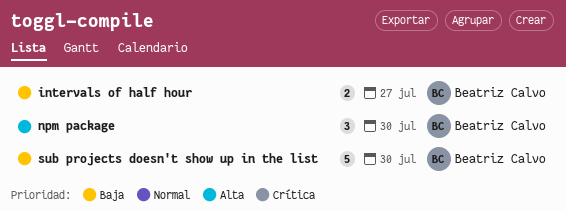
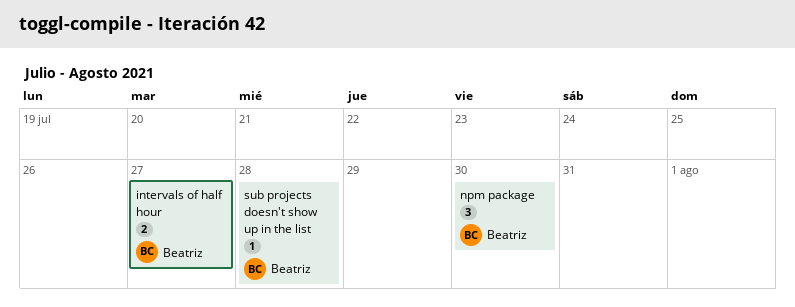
sub projects doesn't show up in the list, estimate: 5 -> 1
sub projects doesn't show up in the list, due: Jul 30 -> Jul 28

